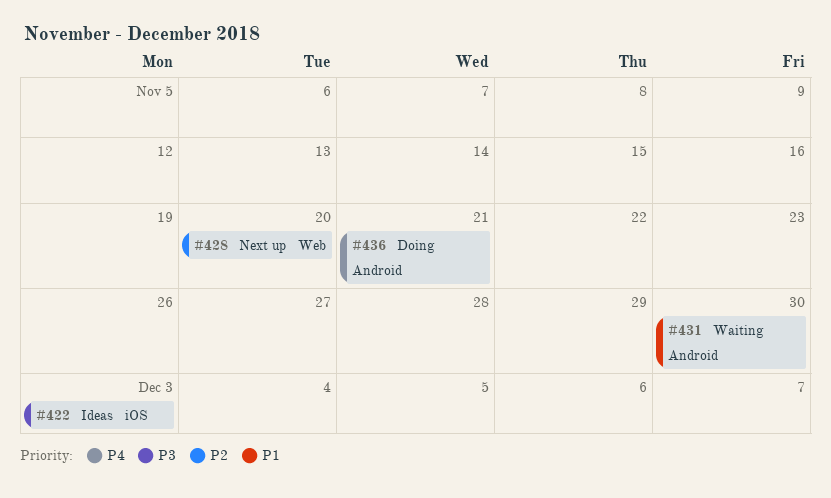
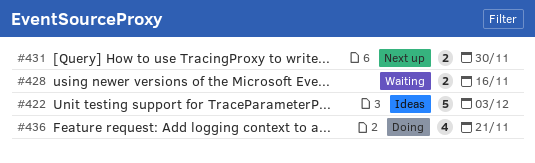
#428, status: Next up -> Waiting
#428, due: Nov 20 -> Nov 16
#431, status: Waiting -> Next up

